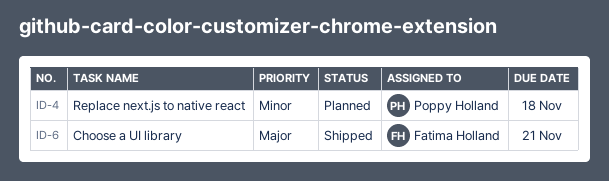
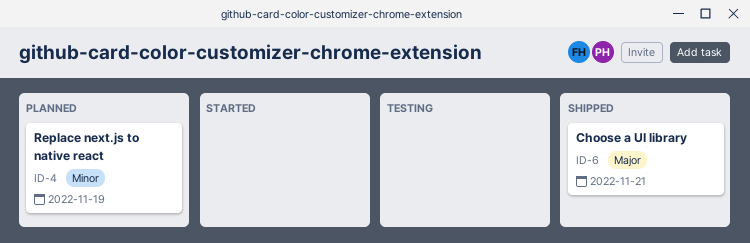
ID-4, due: Nov 18 -> Nov 19

